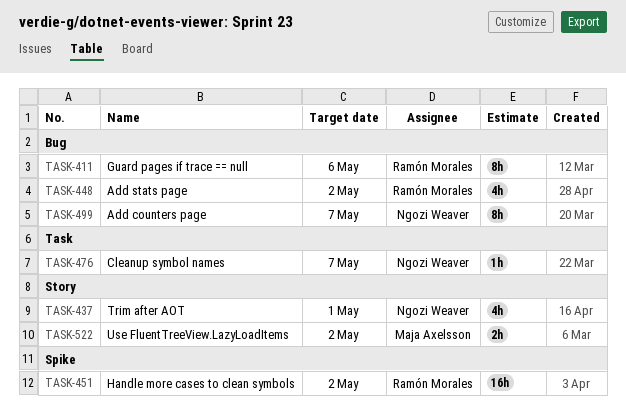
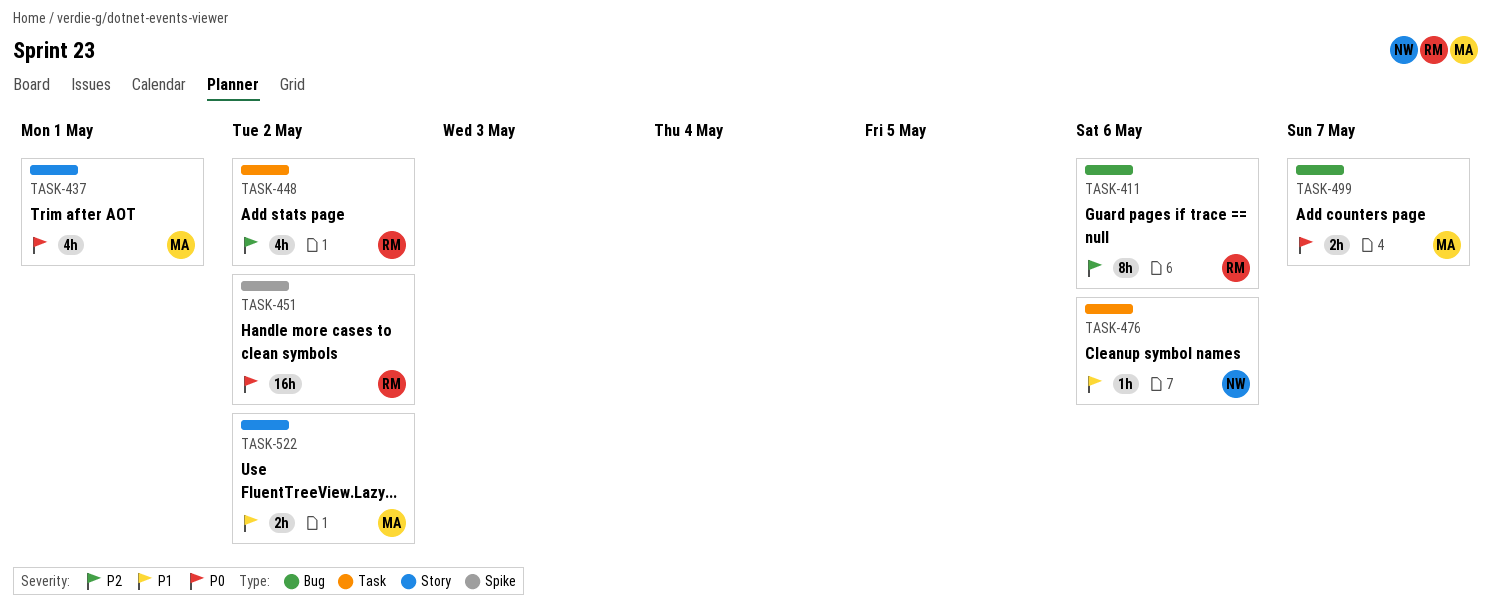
TASK-437, owner: Ngozi Weaver -> Maja Axelsson
TASK-448, label: Bug -> Task
TASK-476, due: May 7 -> May 6
TASK-499, owner: Ngozi Weaver -> Maja Axelsson
TASK-499, estimate: 8h -> 2h

